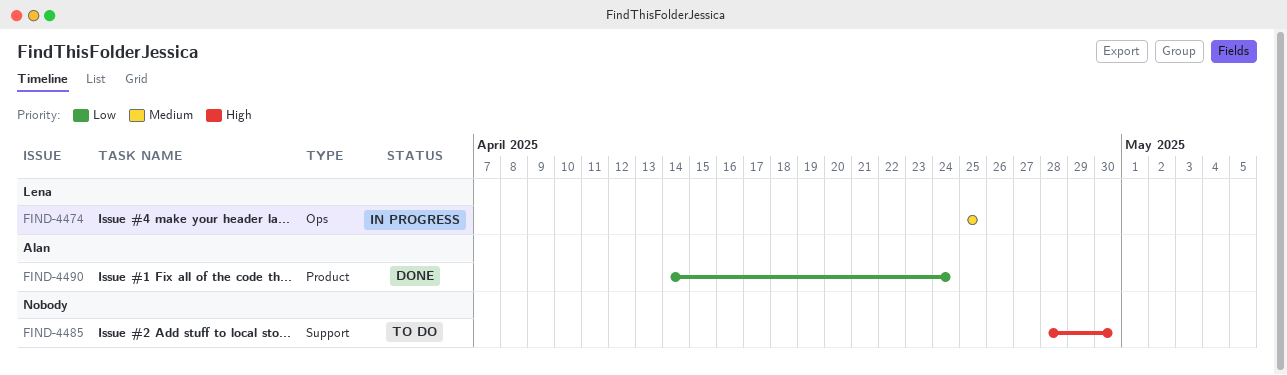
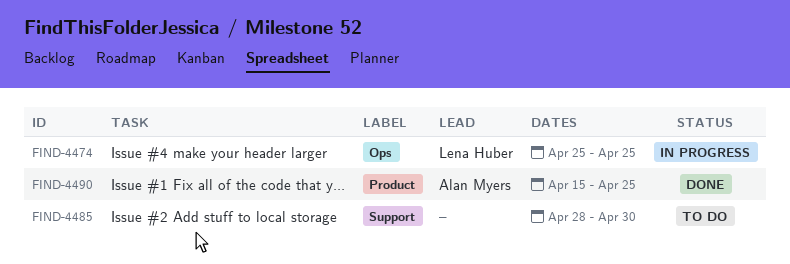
FIND-4490, start: Apr 14 -> Apr 15
FIND-4490, due: Apr 24 -> Apr 25

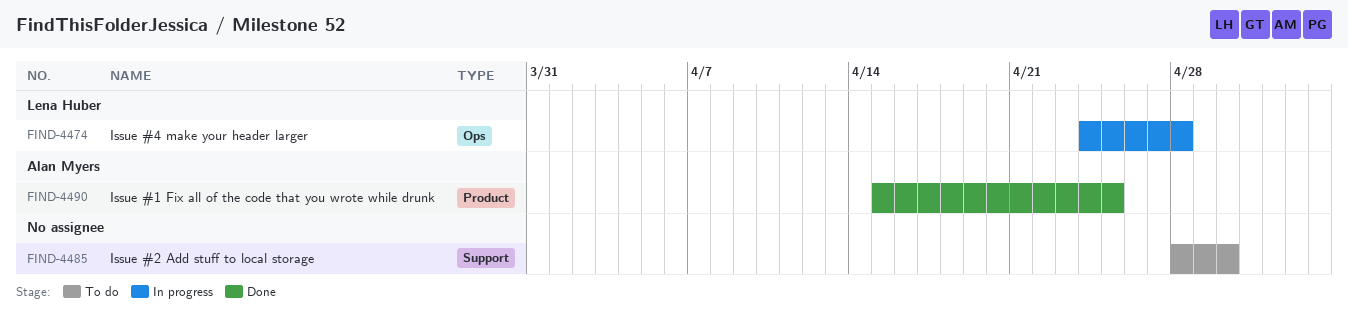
FIND-4474, start: Apr 25 -> Apr 24
FIND-4474, due: Apr 25 -> Apr 28

